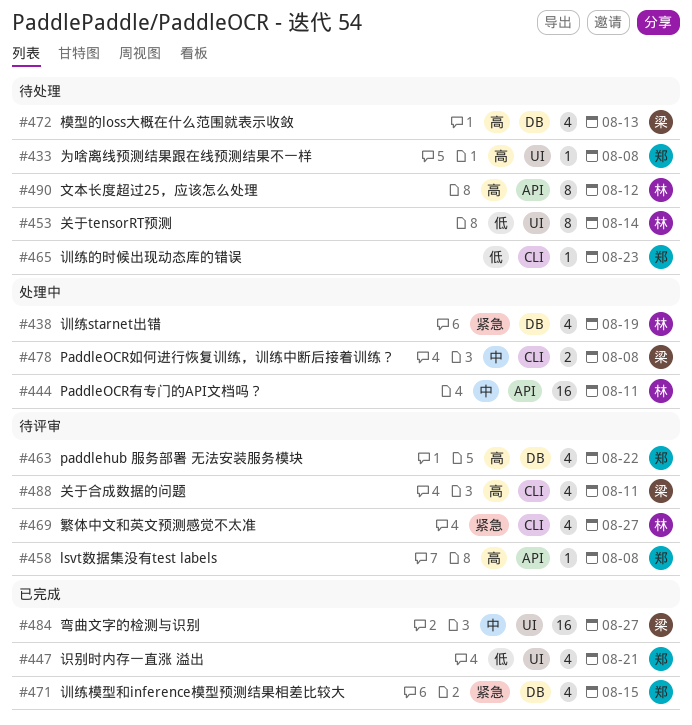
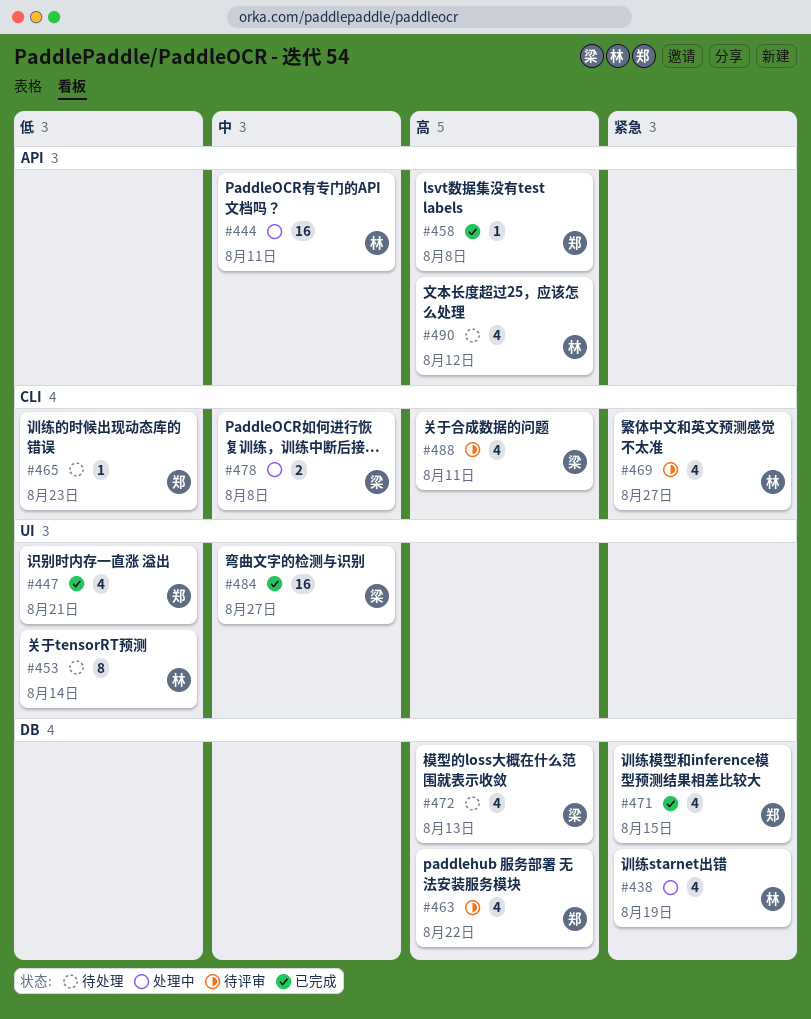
#433: present -> none
#458, status: 待评审 -> 已完成
#490, estimate: 8 -> 4

